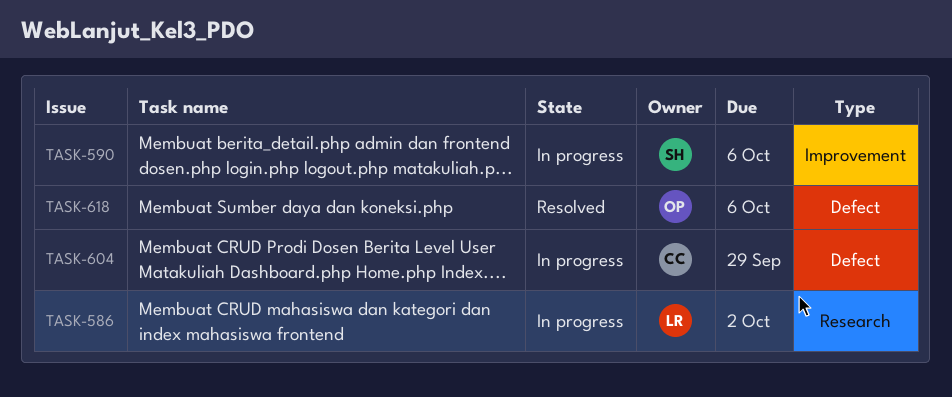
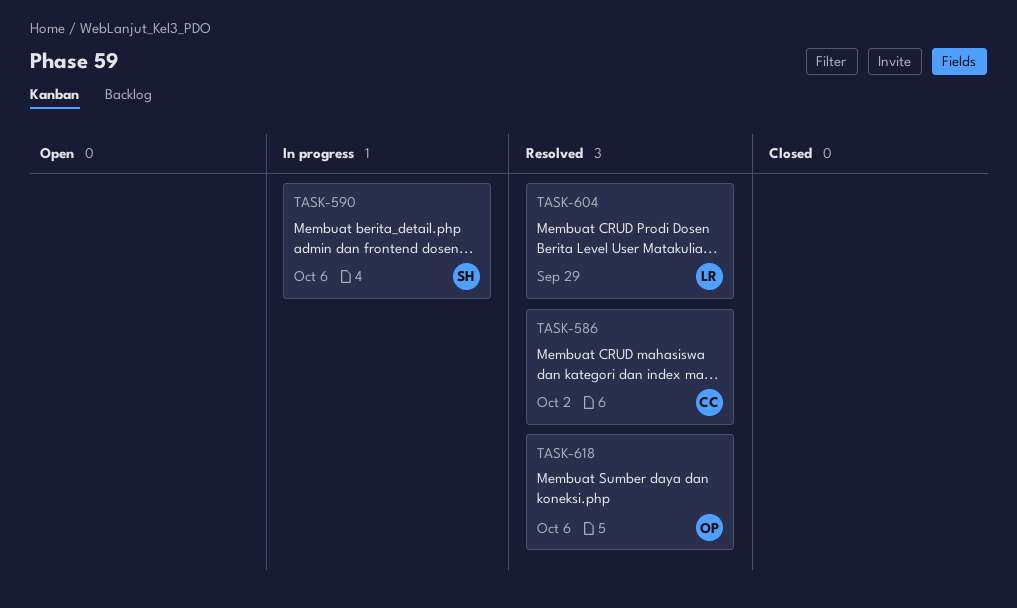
TASK-586, status: In progress -> Resolved
TASK-586, owner: LR -> CC
TASK-604, status: In progress -> Resolved
TASK-604, owner: CC -> LR

